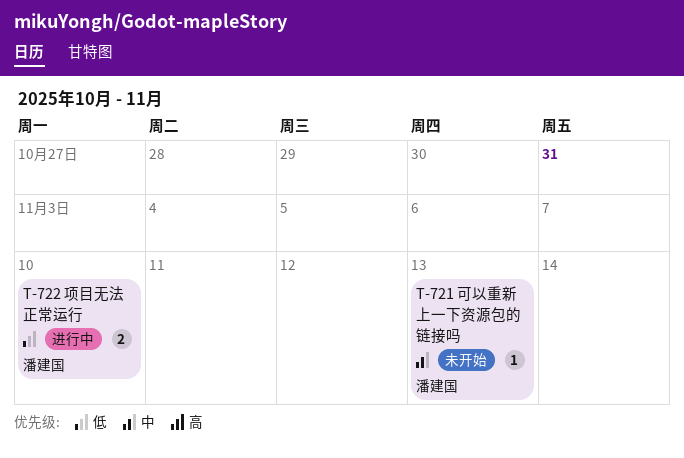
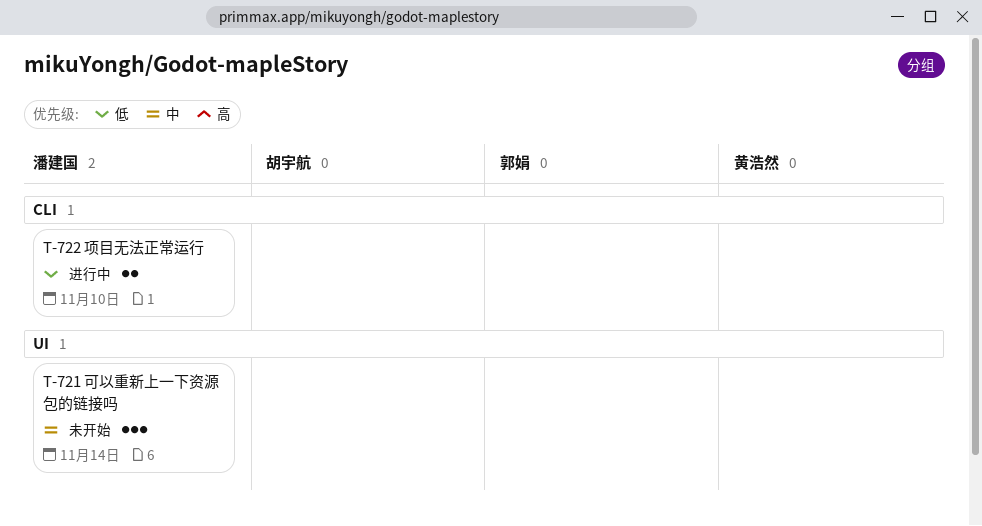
T-721, estimate: 1 -> 3
T-721, due: Nov 13 -> Nov 14

